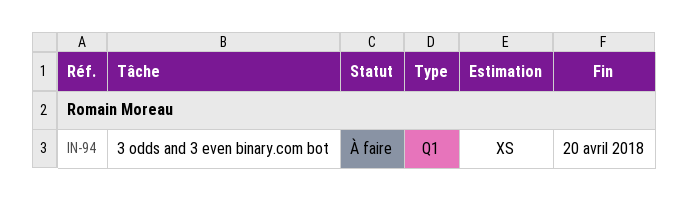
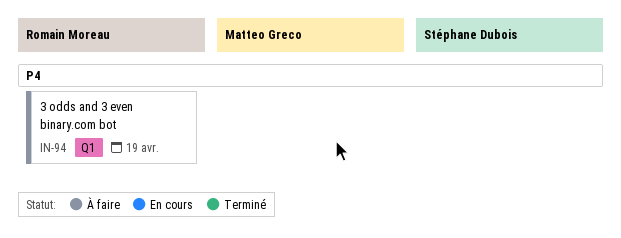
IN-94, due: Apr 20 -> Apr 19

